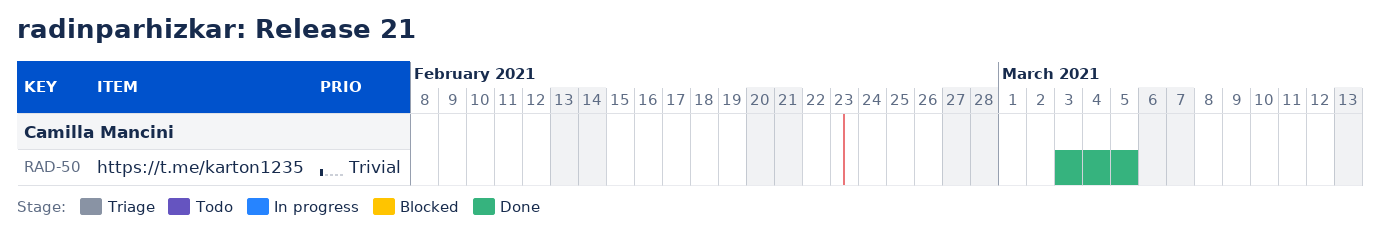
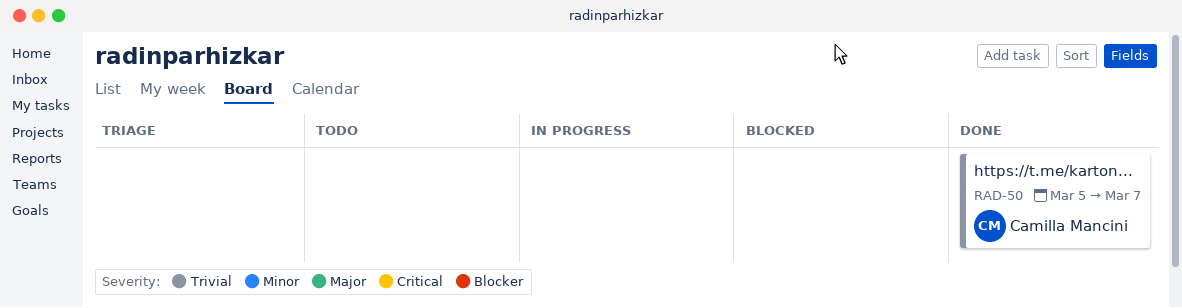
RAD-50, start: Mar 3 -> Mar 5
RAD-50, due: Mar 5 -> Mar 7

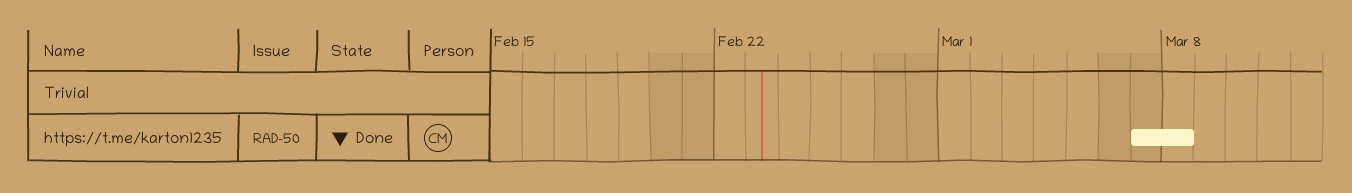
RAD-50, start: Mar 5 -> Mar 7
RAD-50, due: Mar 7 -> Mar 8

